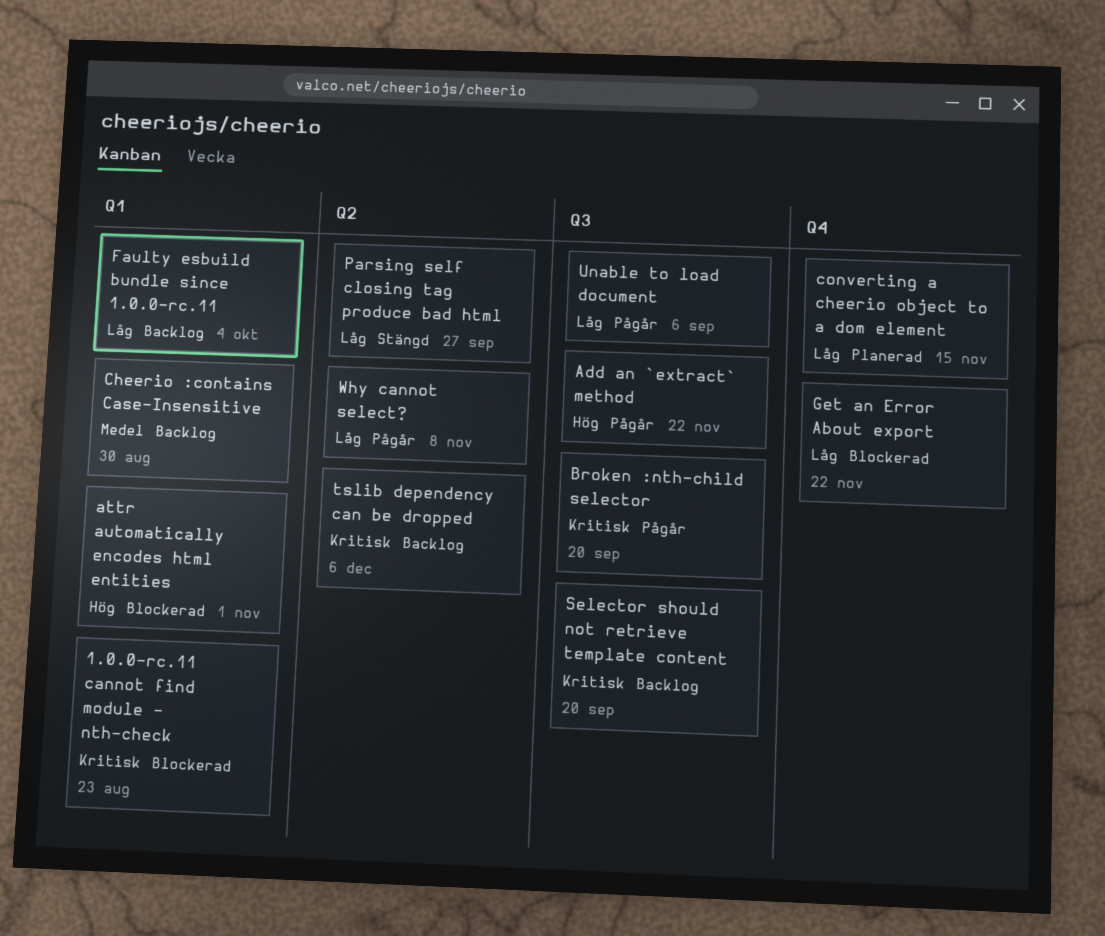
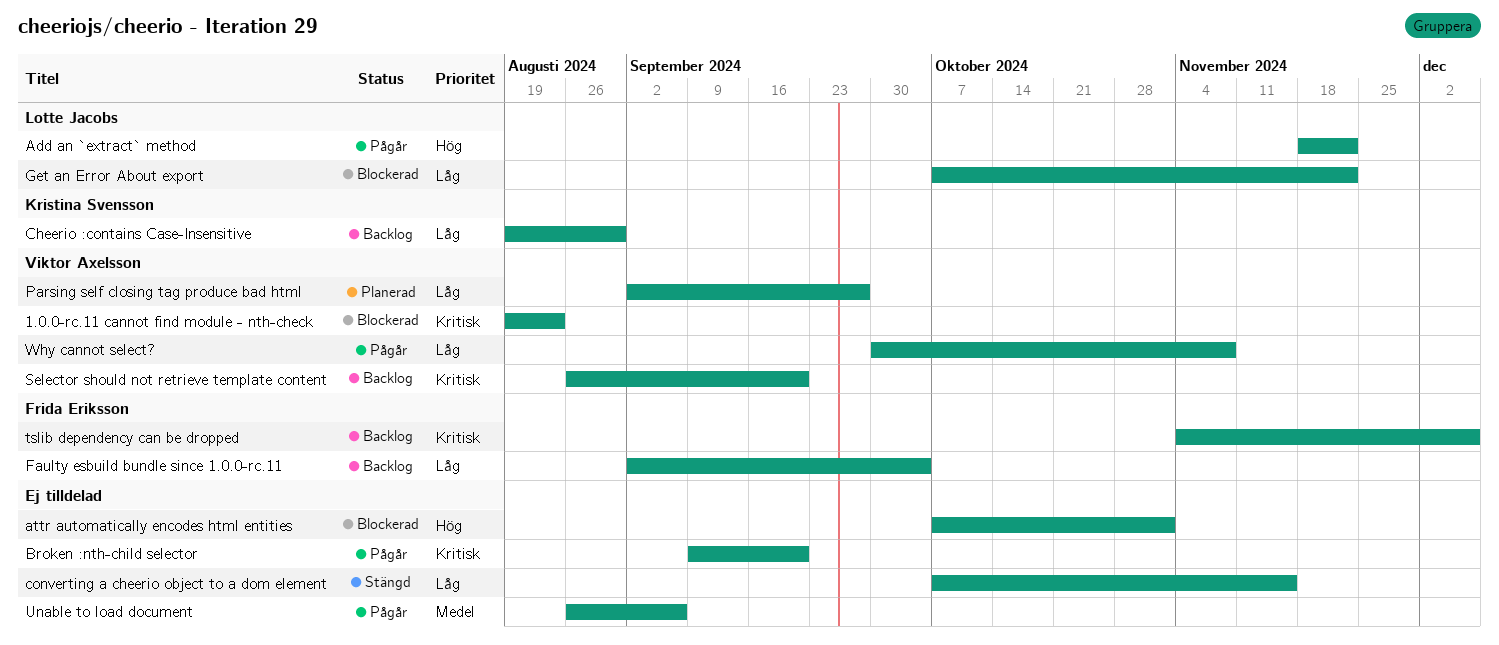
Cheerio :contains Case-Insensitive, priority: Medel -> Låg
converting a cheerio object to a dom element, status: Planerad -> Stängd
Parsing self closing tag produce bad html, status: Stängd -> Planerad
Unable to load document, priority: Låg -> Medel

